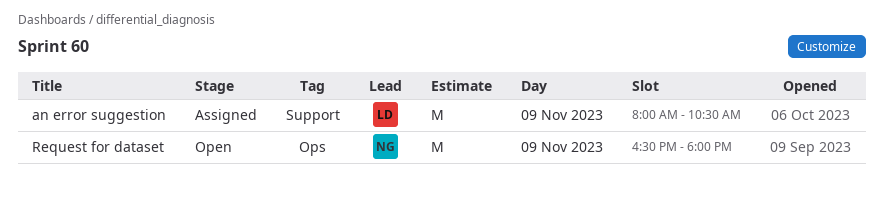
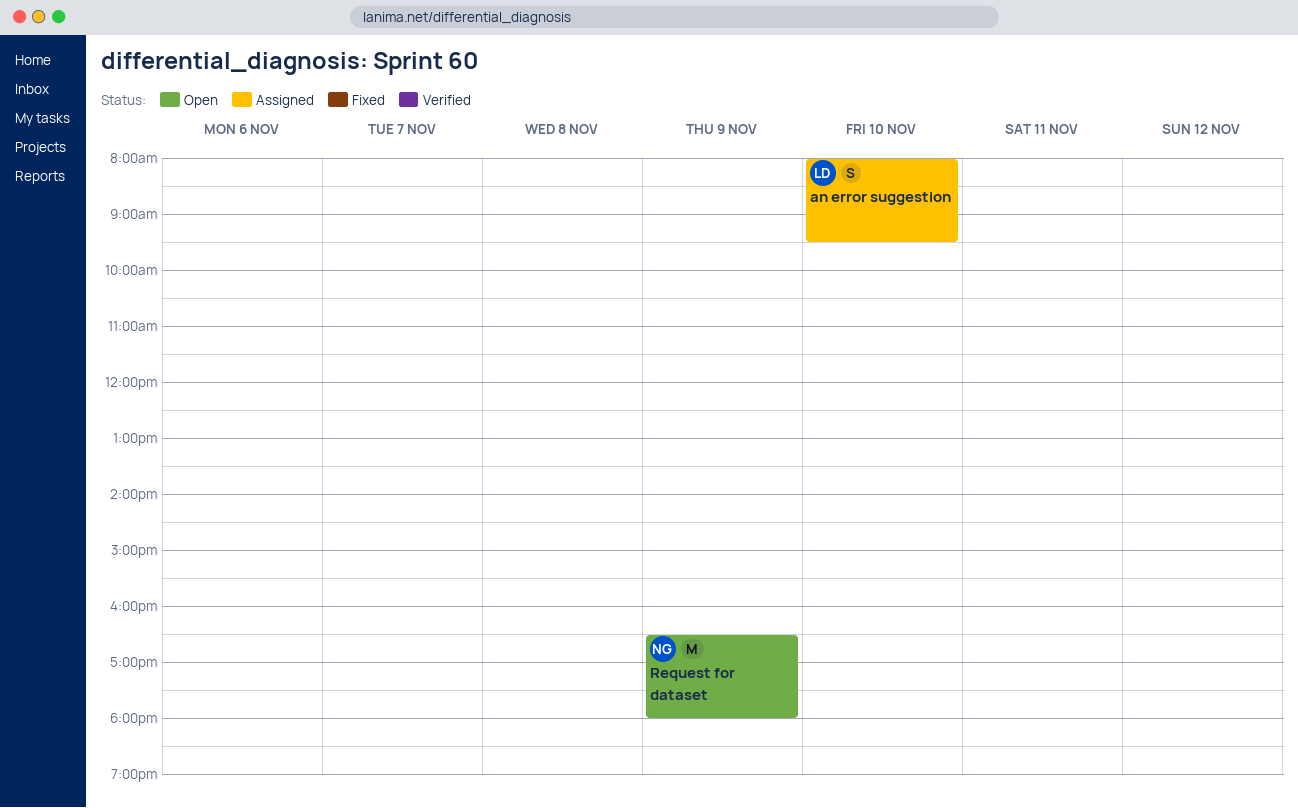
an error suggestion, estimate: M -> S
an error suggestion, day: Nov 9 -> Nov 10
an error suggestion, ends: 10:30 -> 09:30

